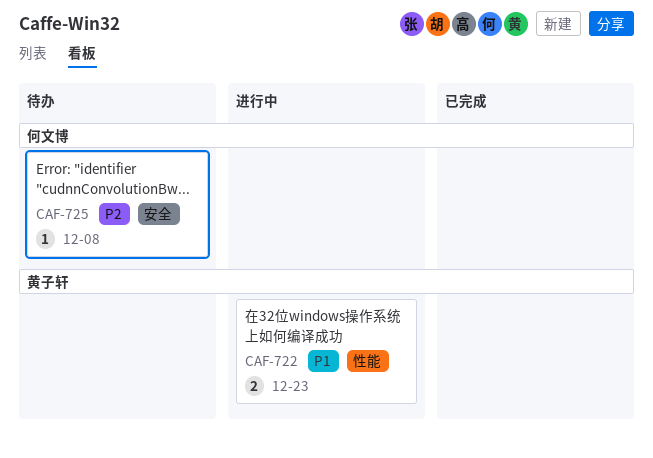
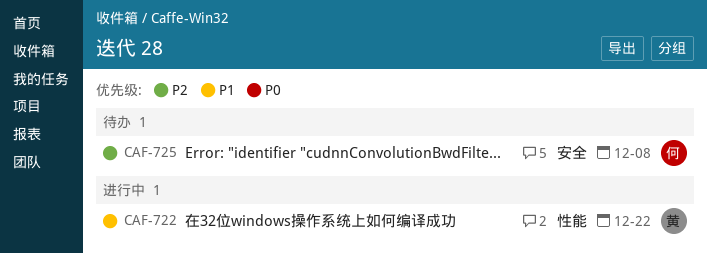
CAF-722, due: Dec 23 -> Dec 22

